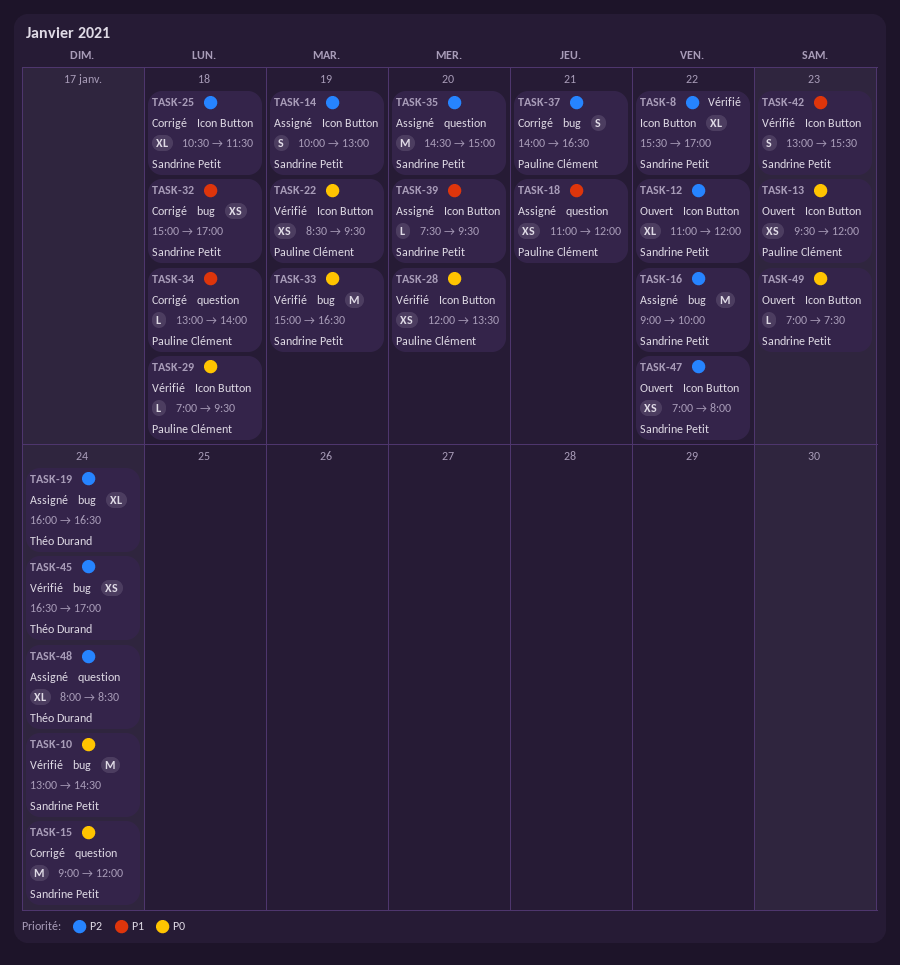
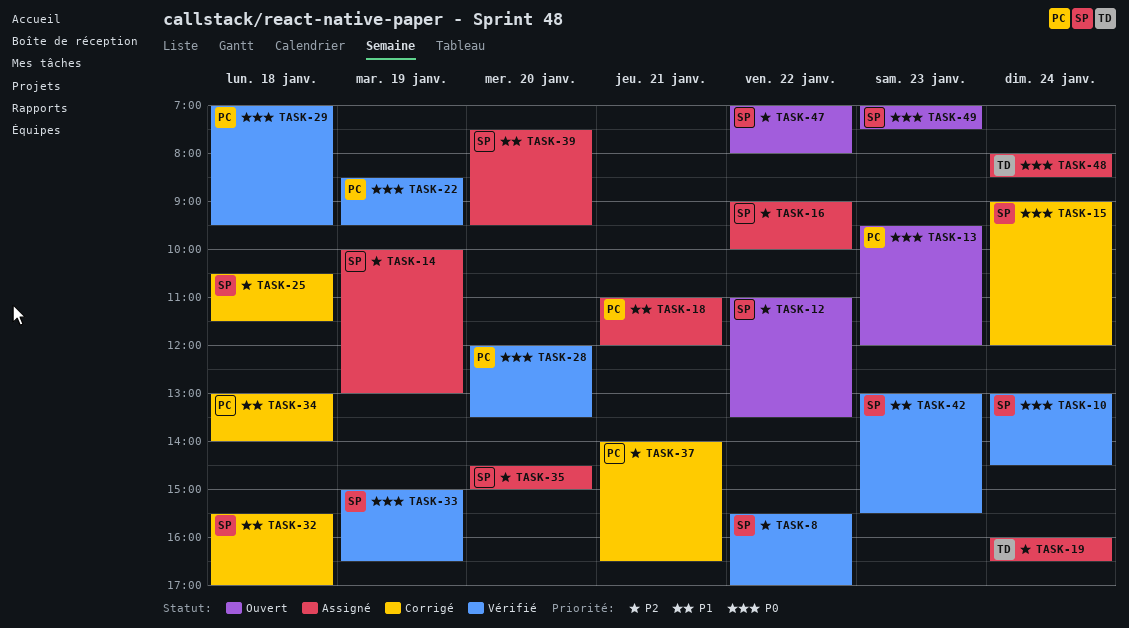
TASK-12, ends: 12:00 -> 13:30
TASK-32, begins: 15:00 -> 15:30
TASK-45: present -> none
TASK-48, priority: P2 -> P0

